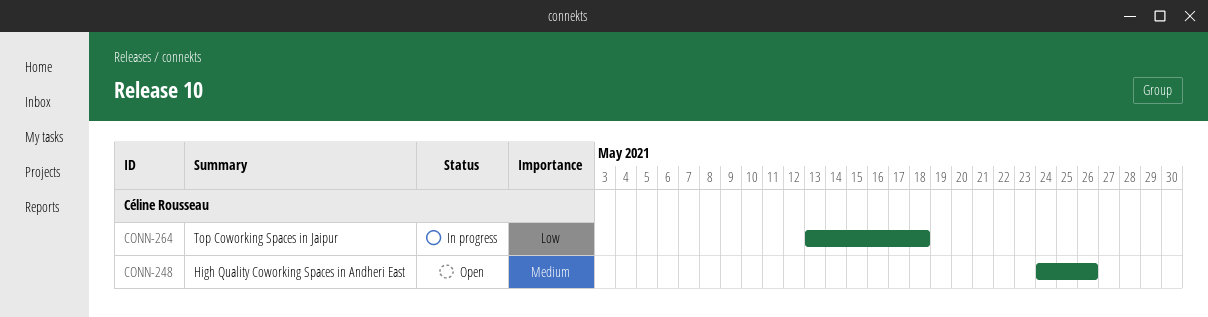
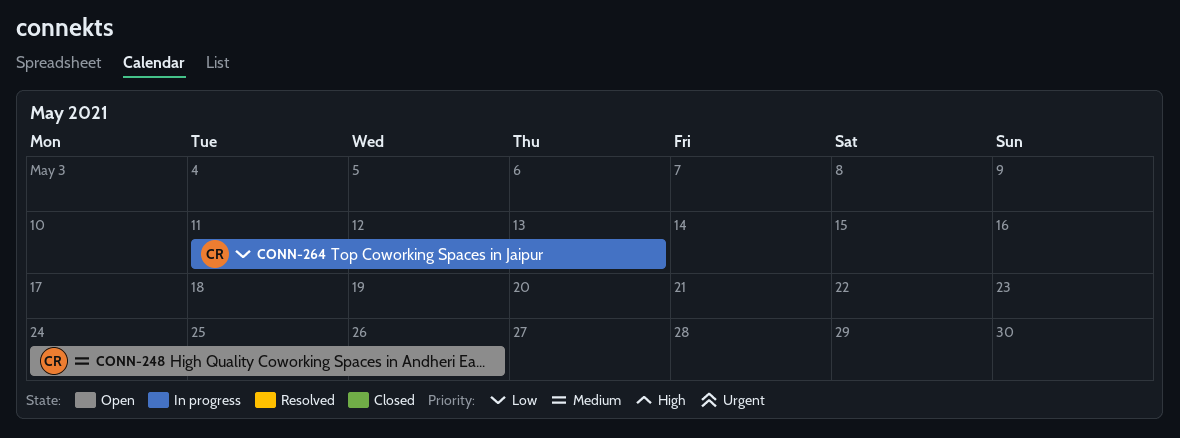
CONN-264, start: May 13 -> May 11
CONN-264, due: May 18 -> May 13

